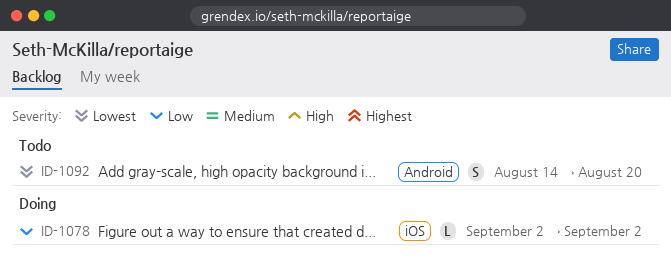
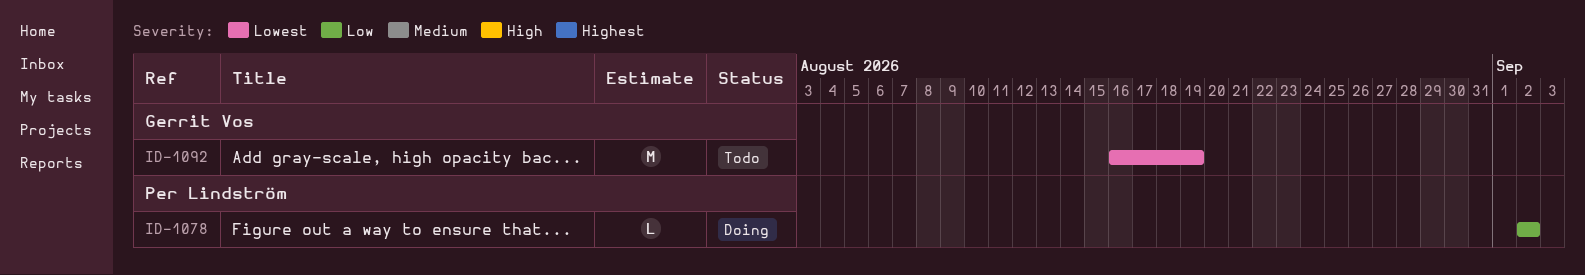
ID-1092, estimate: S -> M
ID-1092, start: Aug 14 -> Aug 16
ID-1092, due: Aug 20 -> Aug 19

